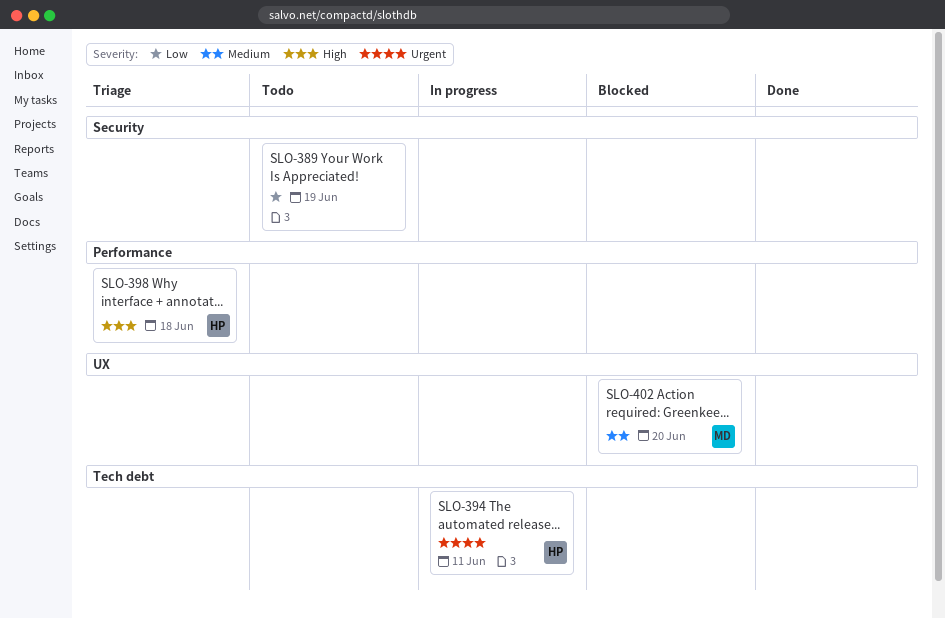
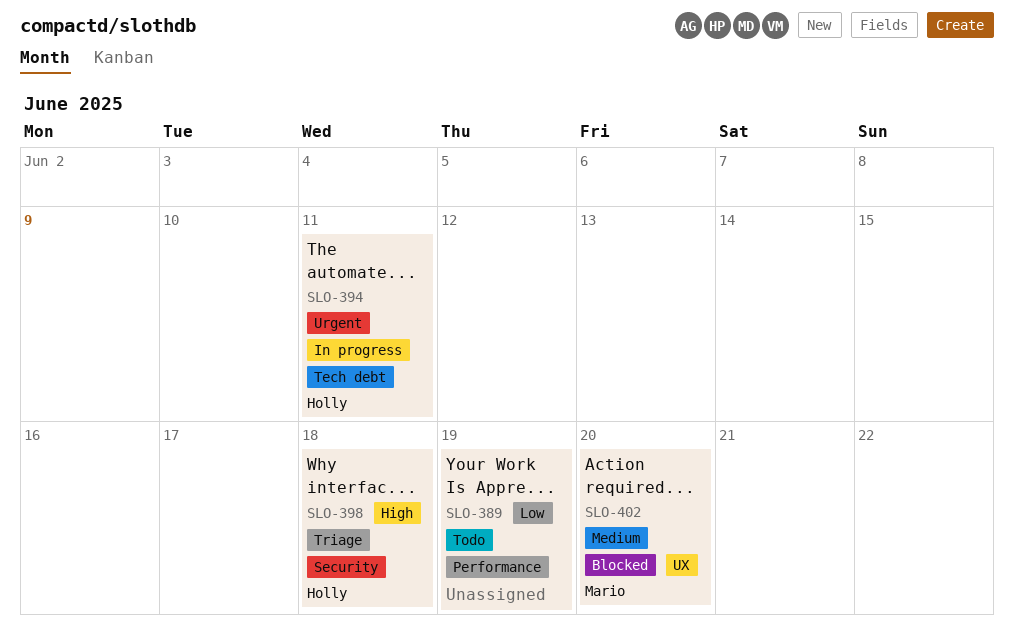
SLO-389, label: Security -> Performance
SLO-398, label: Performance -> Security

